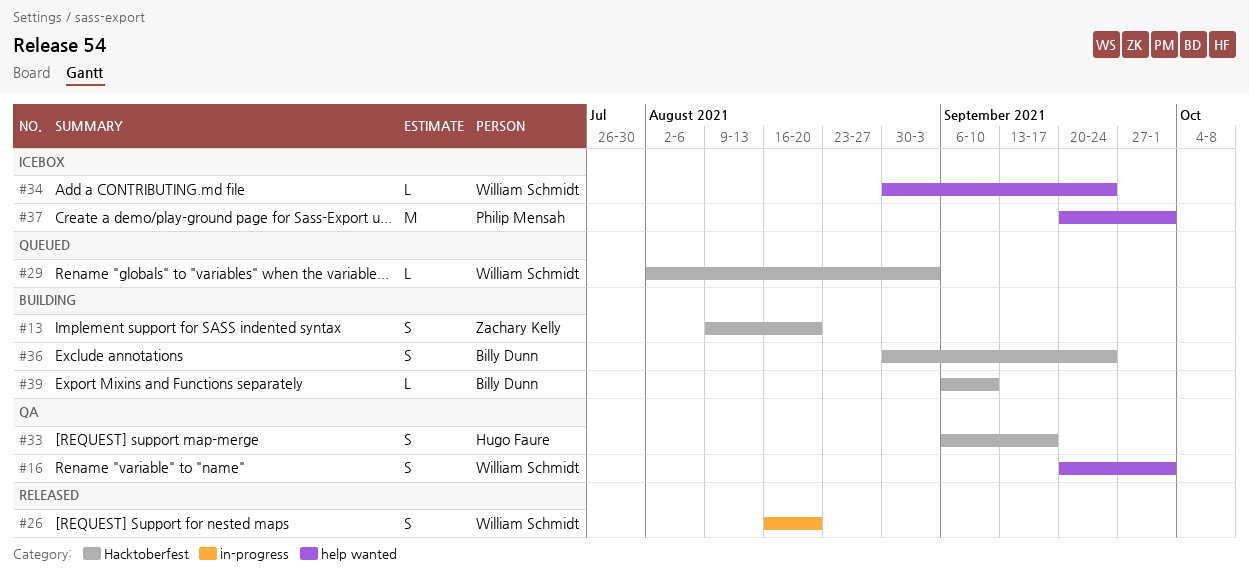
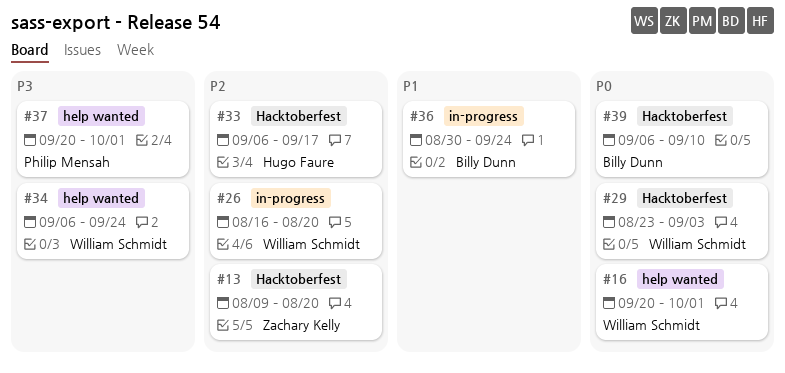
#29, start: Aug 2 -> Aug 23
#34, start: Aug 30 -> Sep 6
#36, label: Hacktoberfest -> in-progress

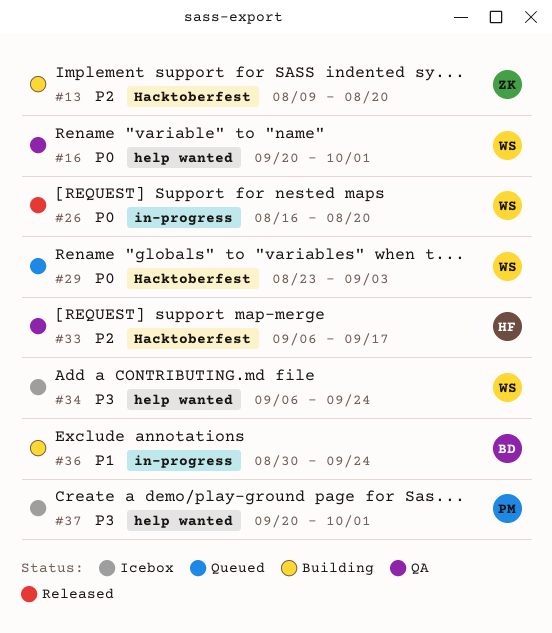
#26, priority: P2 -> P0
#39: present -> none

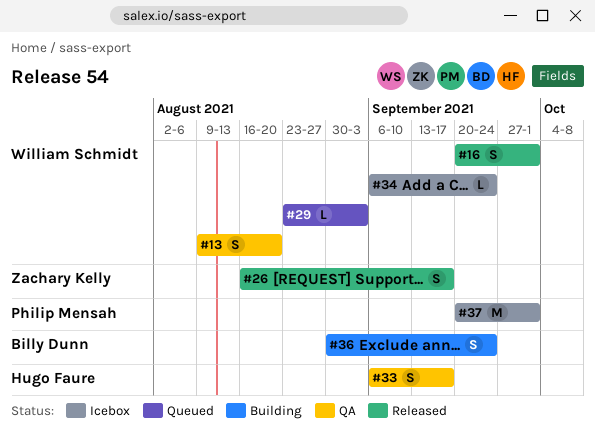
#13, status: Building -> QA
#13, owner: Zachary Kelly -> William Schmidt
#16, status: QA -> Released
#26, owner: William Schmidt -> Zachary Kelly
#26, due: Aug 20 -> Sep 17

